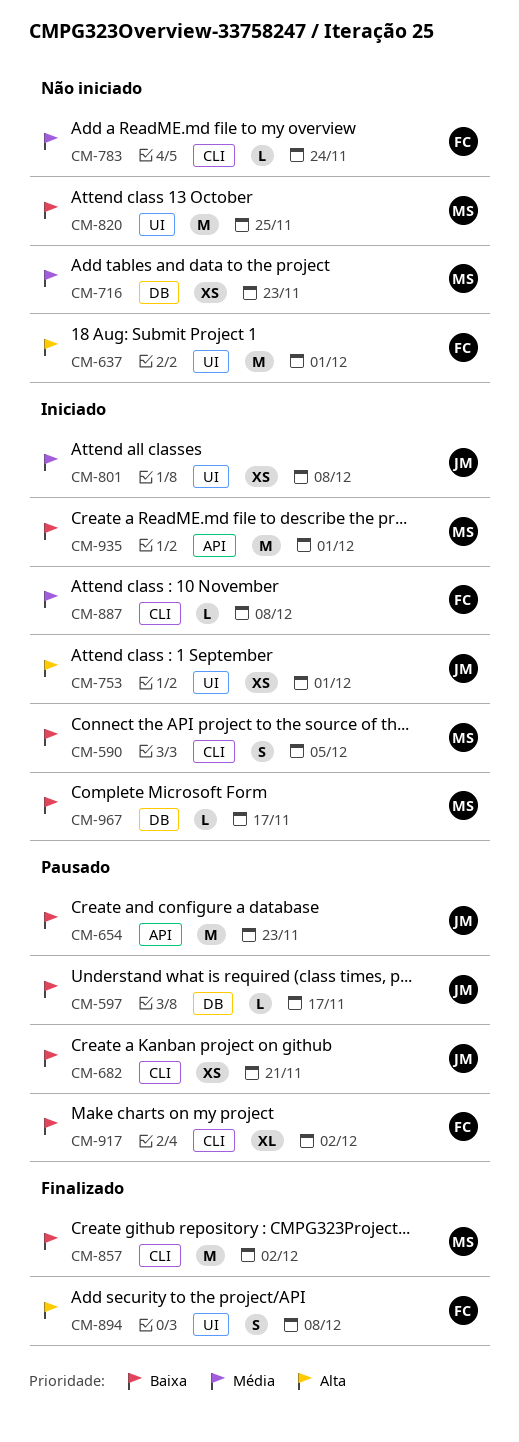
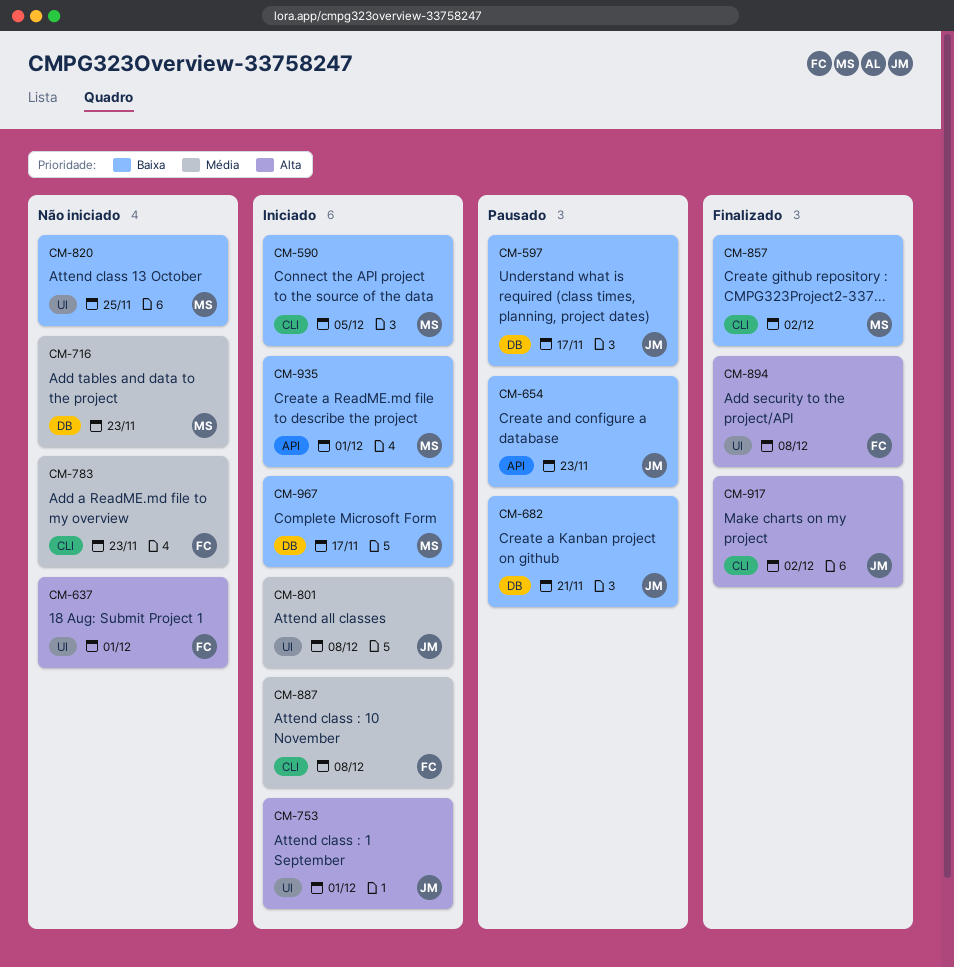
CM-682, label: CLI -> DB
CM-783, due: Nov 24 -> Nov 23
CM-917, status: Pausado -> Finalizado
CM-917, owner: FC -> JM
CM-917, priority: Baixa -> Alta

